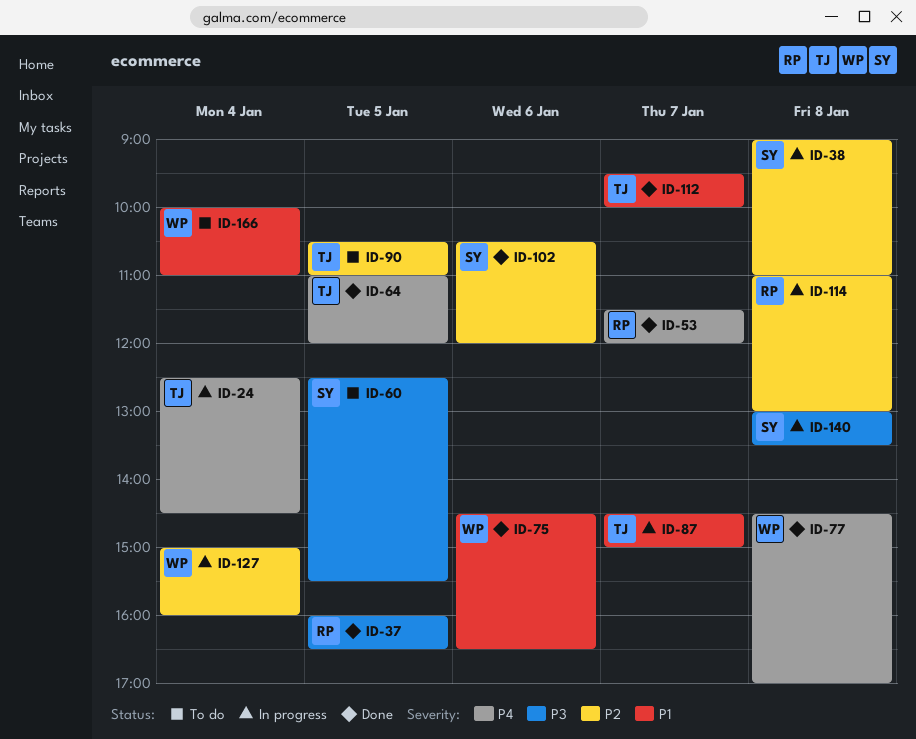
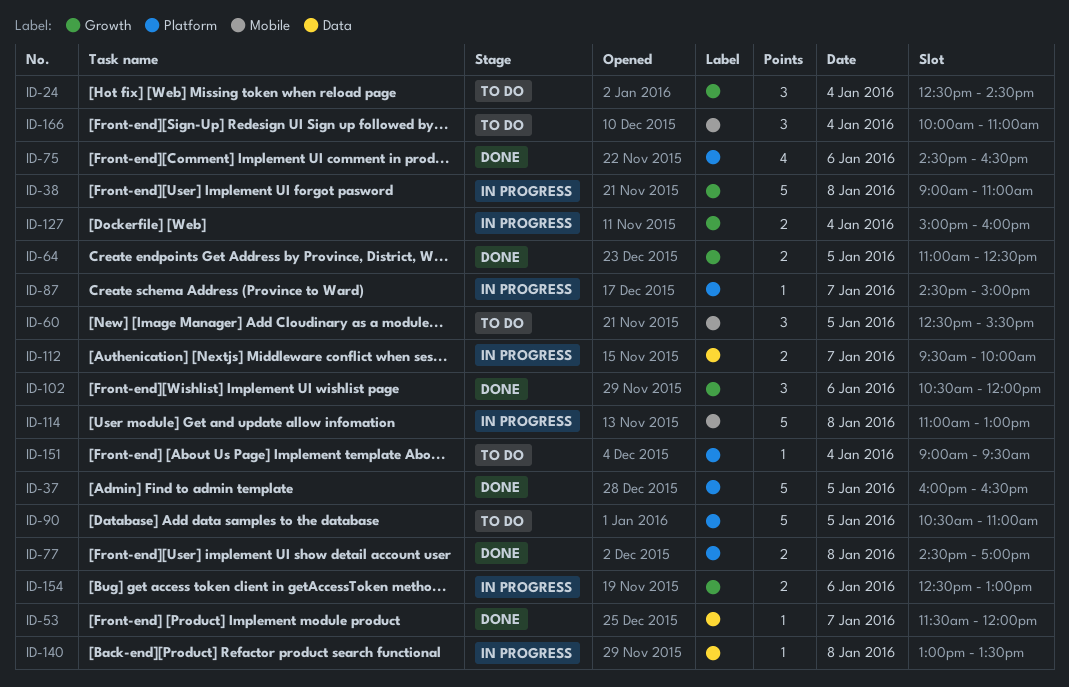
ID-24, status: In progress -> To do
ID-64, ends: 12:00 -> 12:30
ID-112, status: Done -> In progress
ID-151: none -> present
ID-154: none -> present

